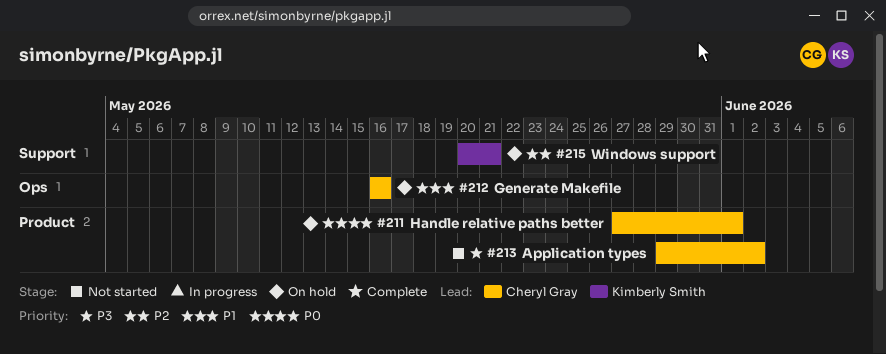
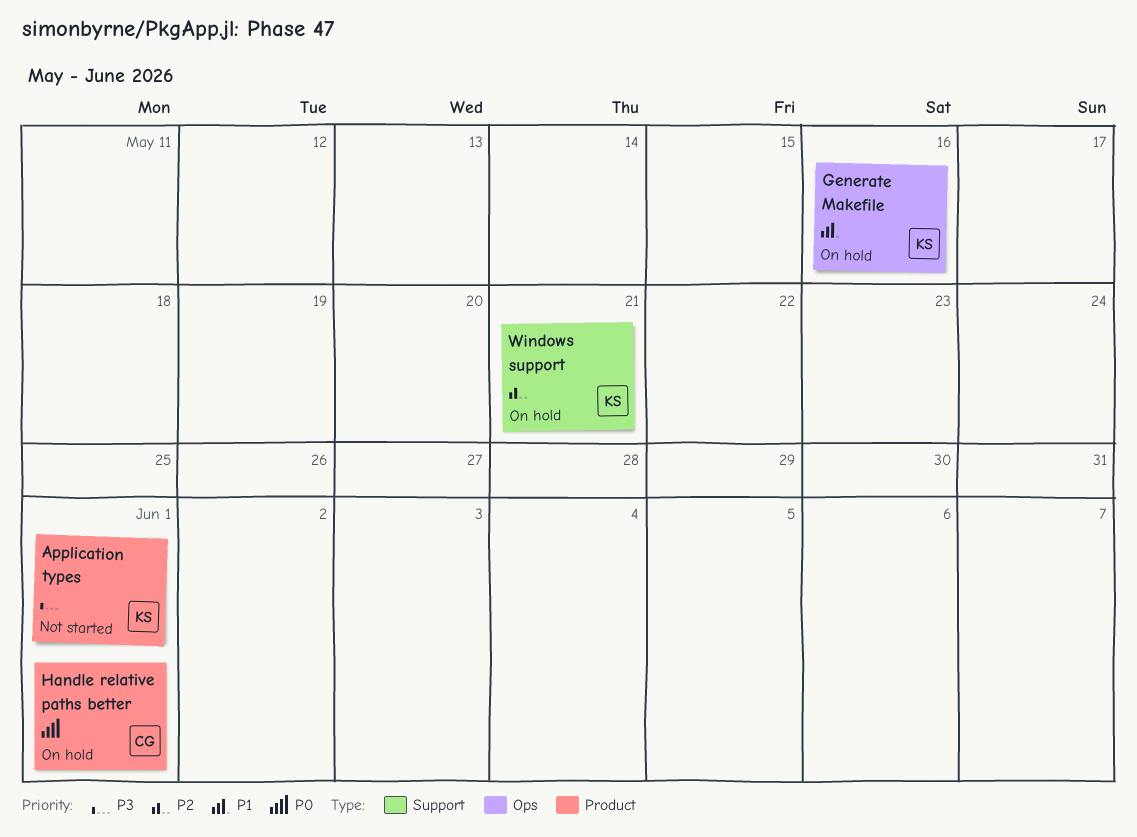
Application types, owner: Cheryl Gray -> Kimberly Smith
Application types, due: Jun 2 -> Jun 1
Generate Makefile, owner: Cheryl Gray -> Kimberly Smith

